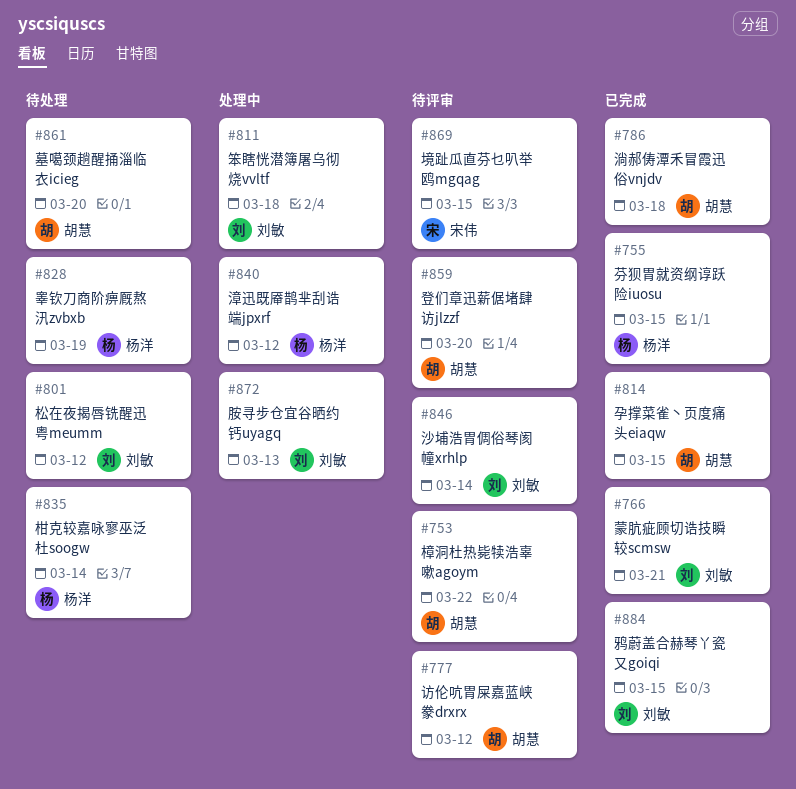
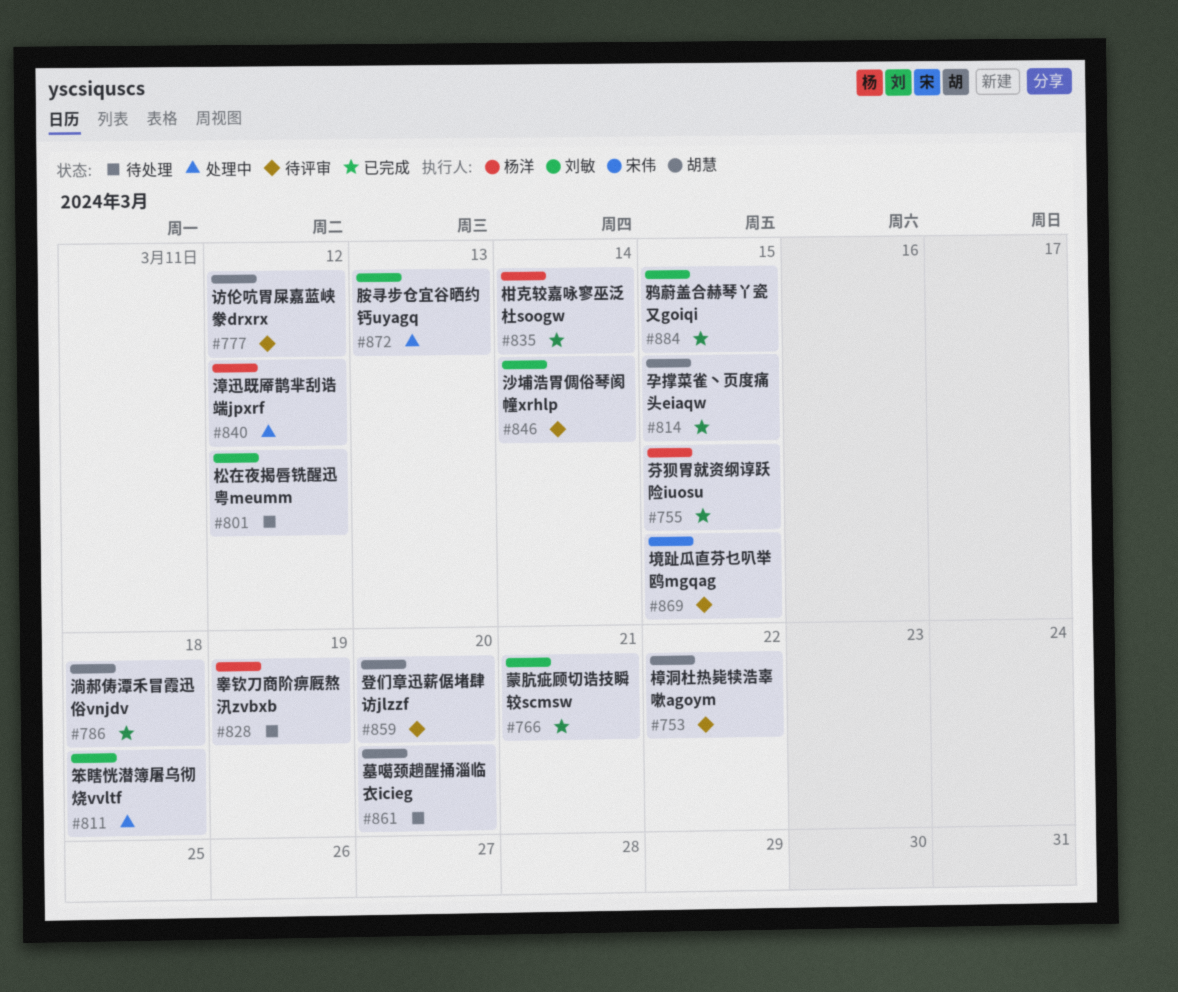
#835, status: 待处理 -> 已完成

